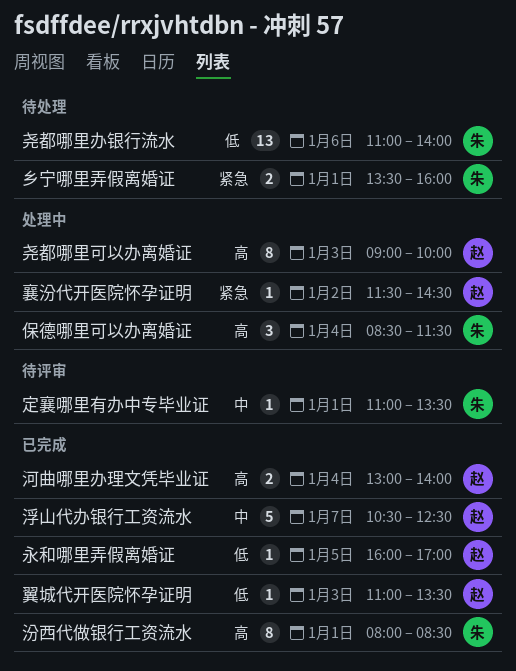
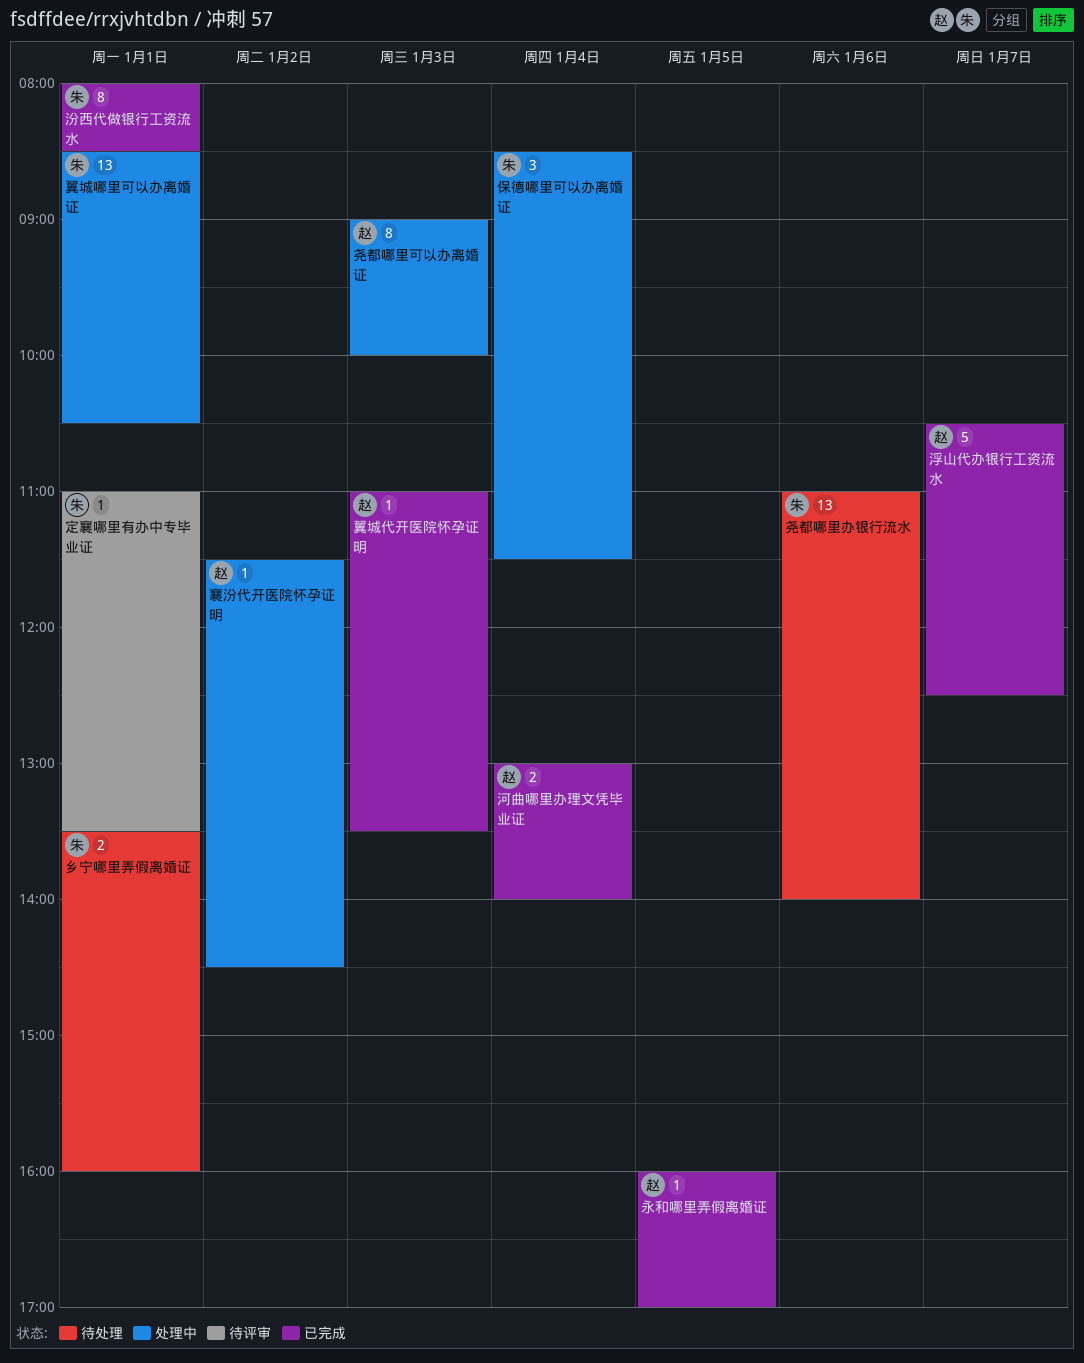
翼城哪里可以办离婚证: none -> present

